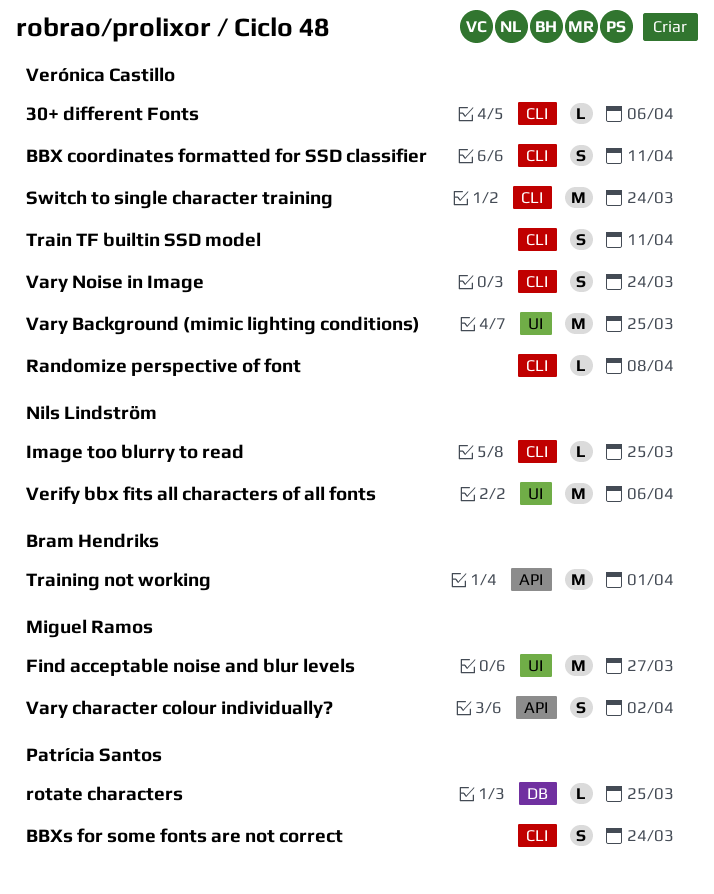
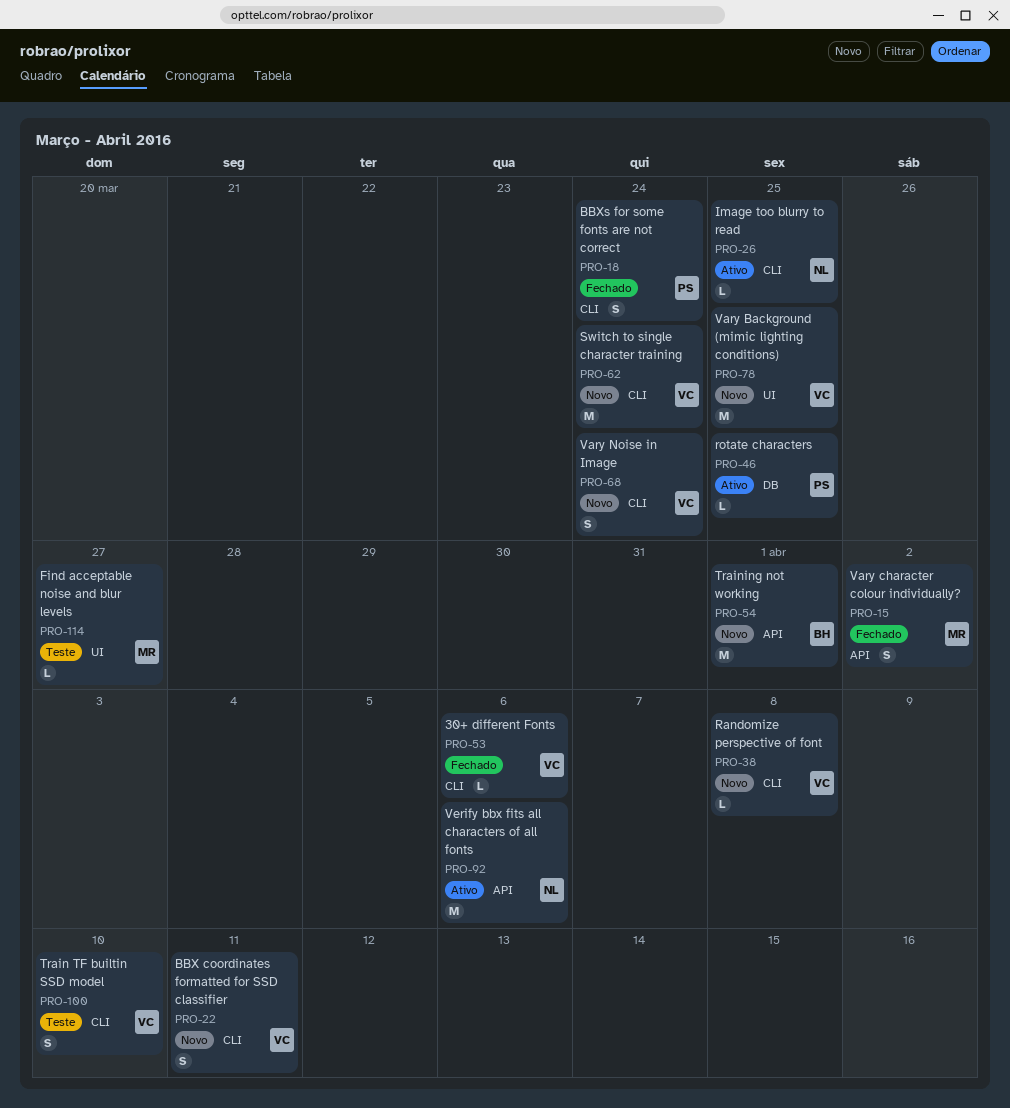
Find acceptable noise and blur levels, estimate: M -> L
Train TF builtin SSD model, due: Apr 11 -> Apr 10
Verify bbx fits all characters of all fonts, label: UI -> API

